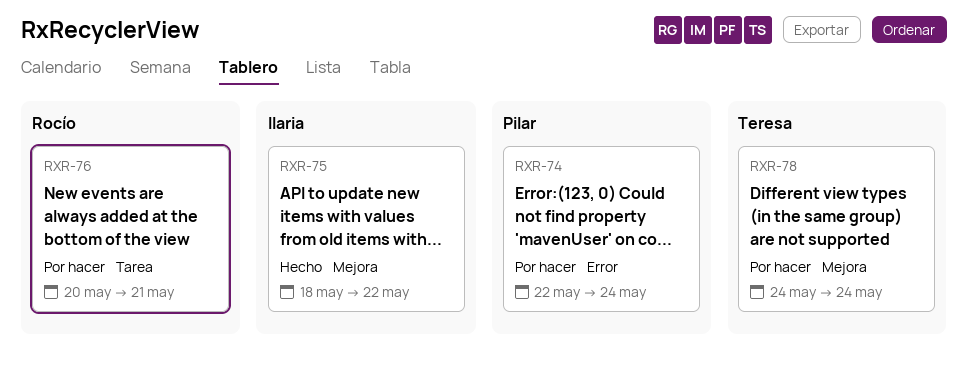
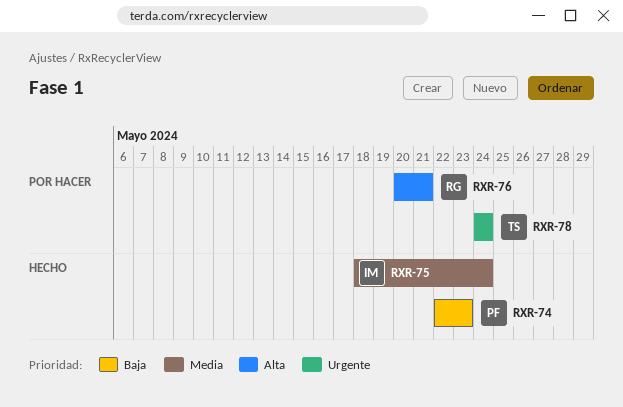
RXR-74, status: Por hacer -> Hecho
RXR-74, due: May 24 -> May 23
RXR-75, due: May 22 -> May 24

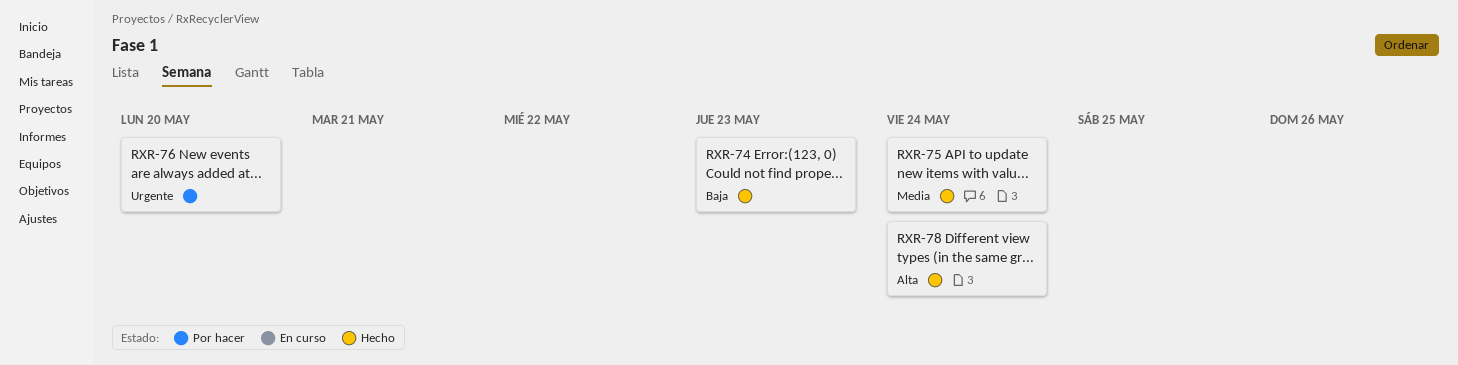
RXR-76, priority: Alta -> Urgente
RXR-76, due: May 21 -> May 20
RXR-78, status: Por hacer -> Hecho
RXR-78, priority: Urgente -> Alta

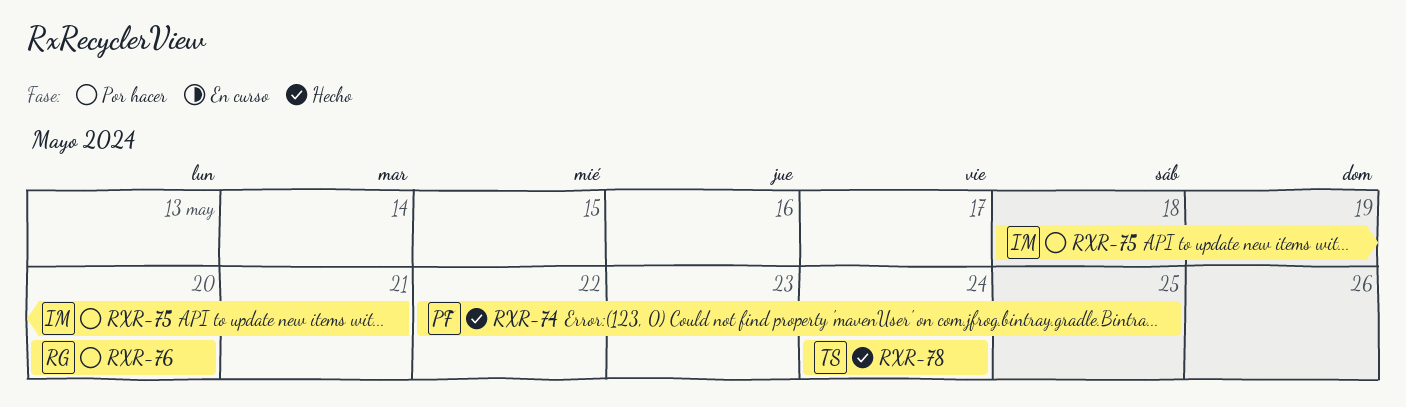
RXR-74, due: May 23 -> May 25
RXR-75, status: Hecho -> Por hacer
RXR-75, due: May 24 -> May 21

